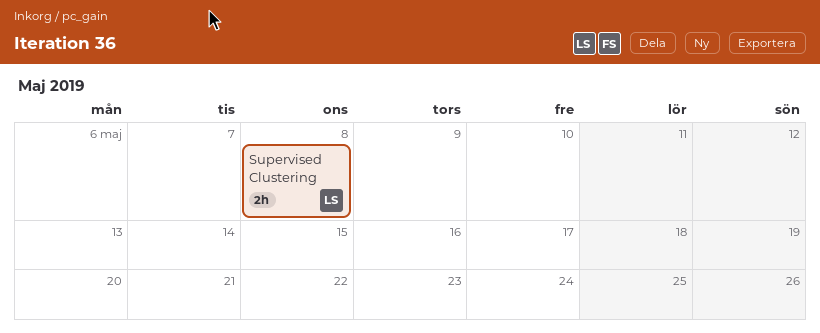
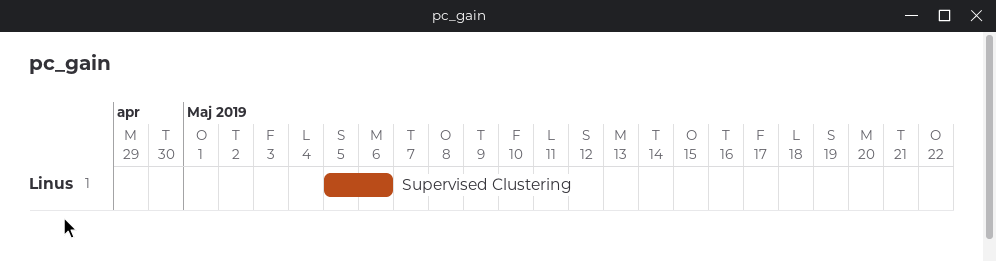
Supervised Clustering, due: May 8 -> May 6

